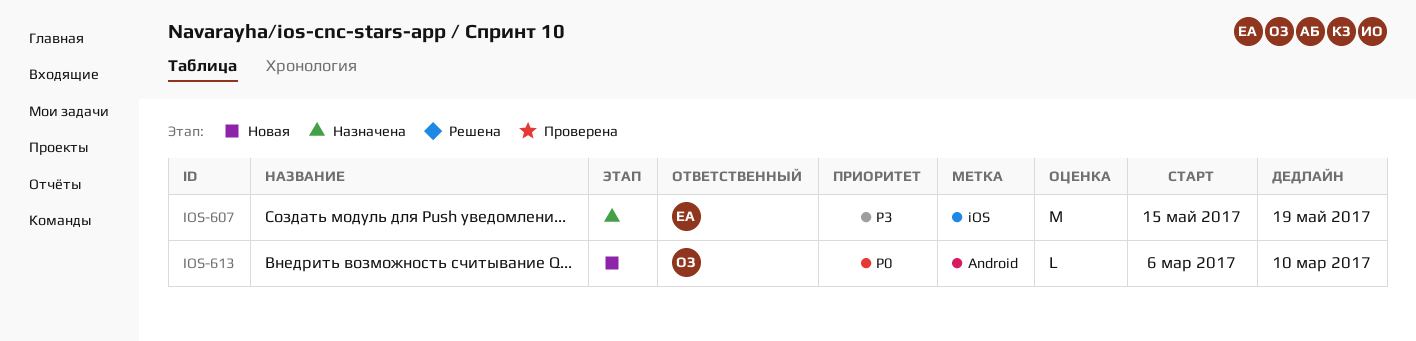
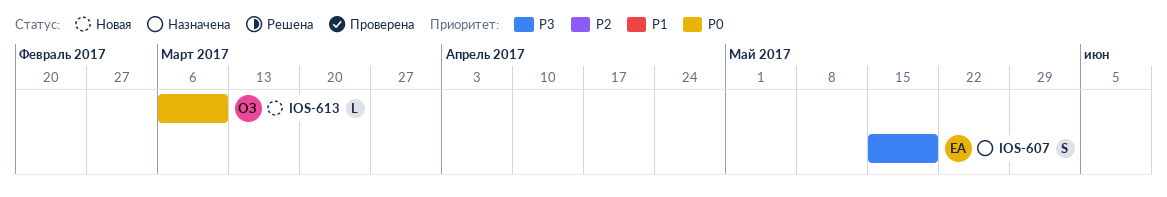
IOS-607, estimate: M -> S

